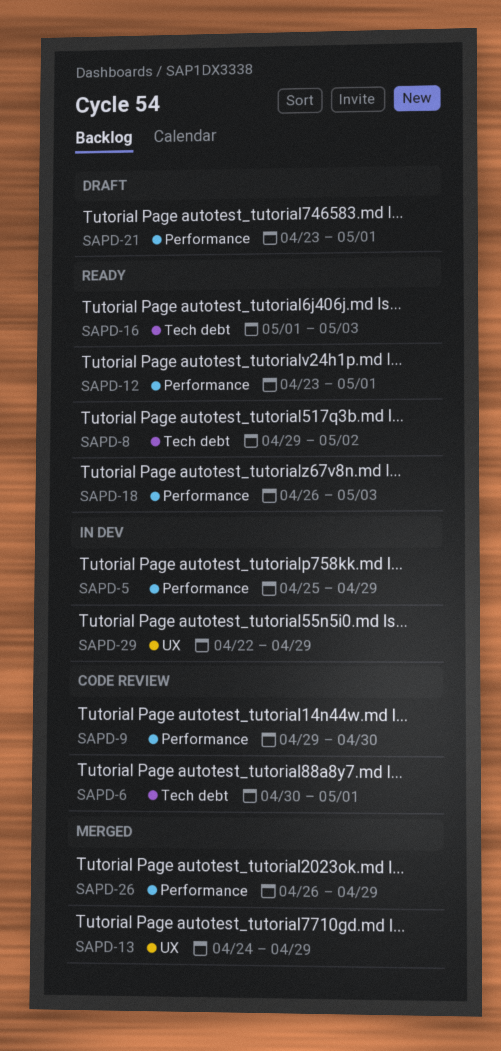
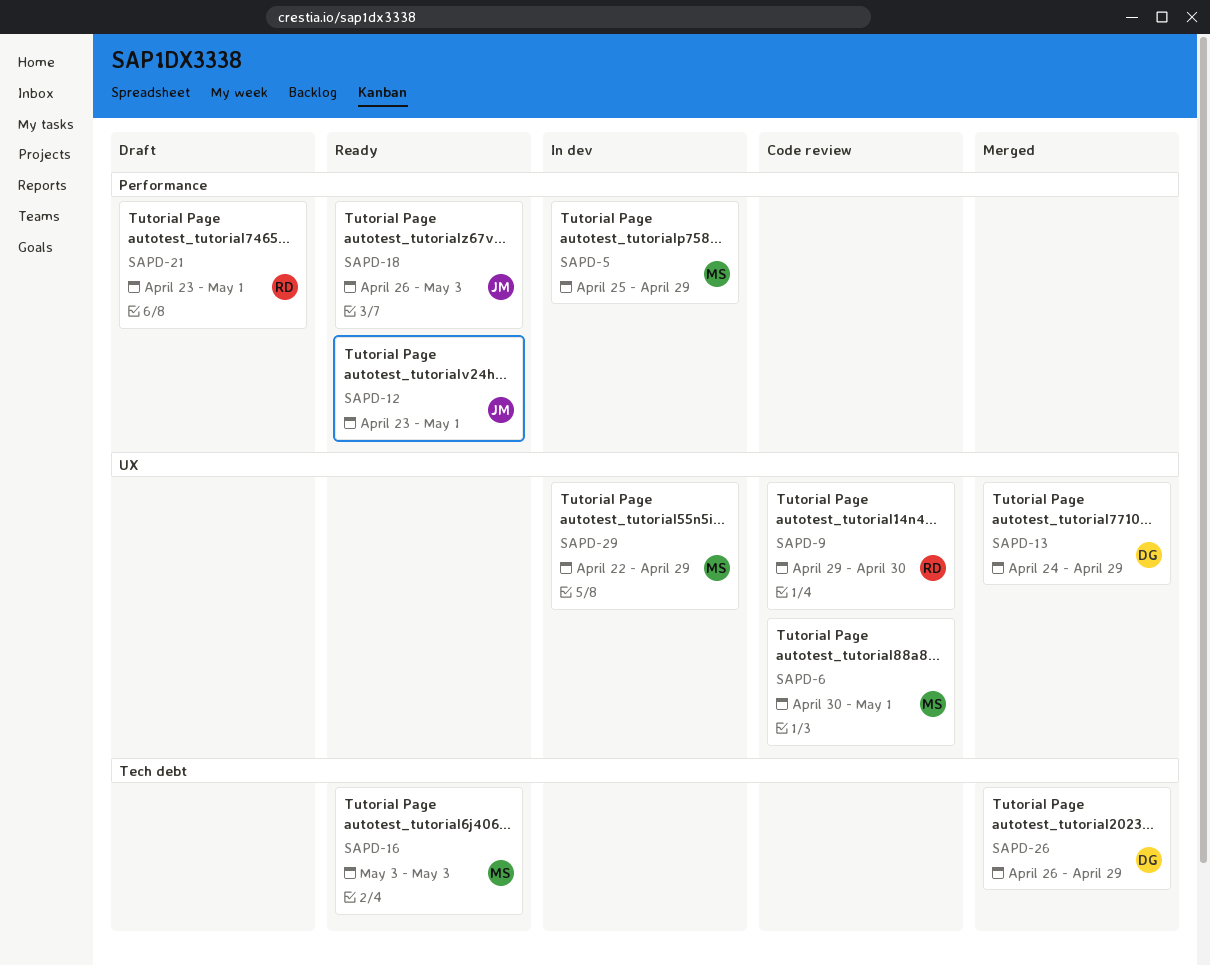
SAPD-6, label: Tech debt -> UX
SAPD-8: present -> none
SAPD-9, label: Performance -> UX
SAPD-16, start: May 1 -> May 3
SAPD-26, label: Performance -> Tech debt

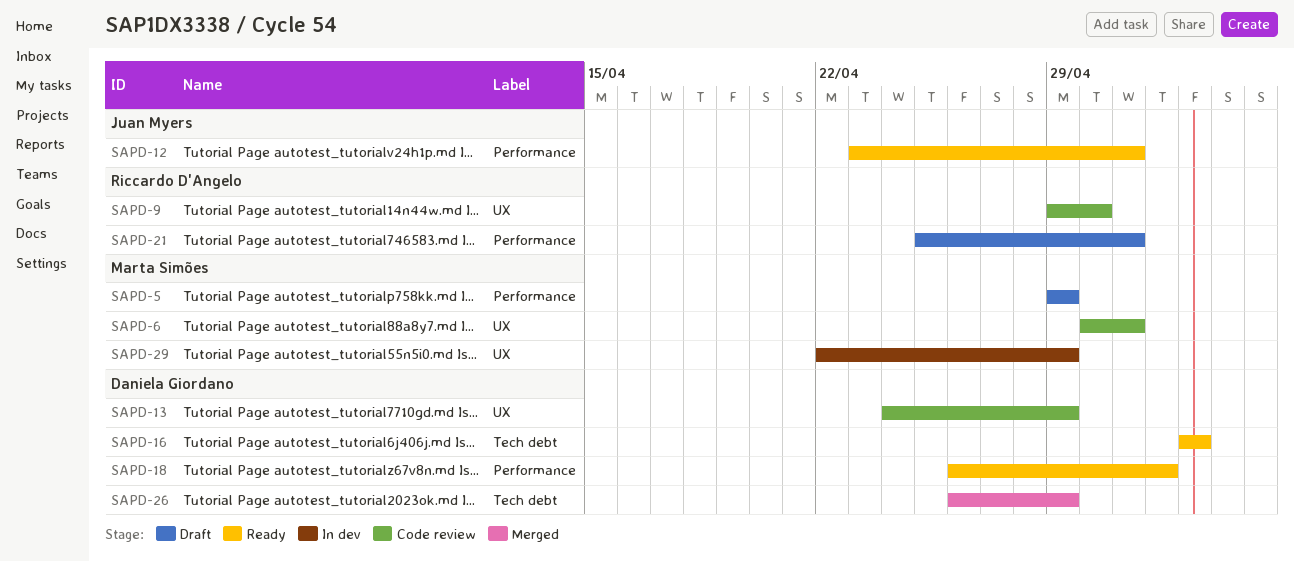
SAPD-5, status: In dev -> Draft
SAPD-5, start: Apr 25 -> Apr 29
SAPD-13, status: Merged -> Code review
SAPD-16, owner: Marta Simões -> Daniela Giordano
SAPD-18, owner: Juan Myers -> Daniela Giordano
SAPD-18, due: May 3 -> May 2
SAPD-21, start: Apr 23 -> Apr 25

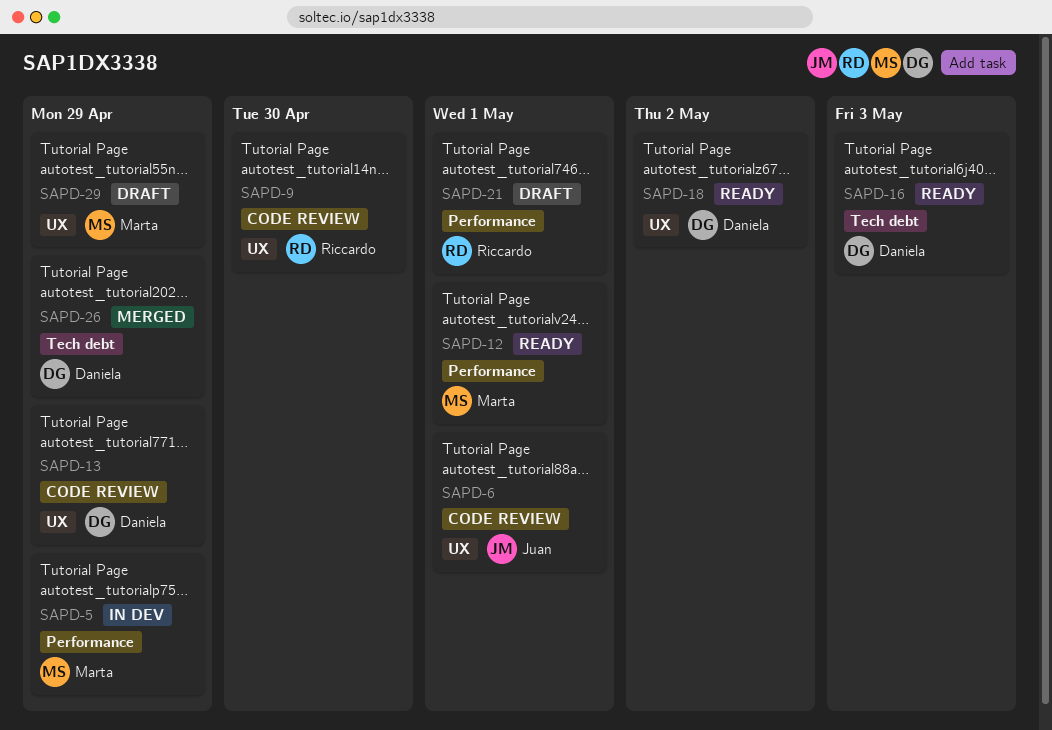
SAPD-5, status: Draft -> In dev
SAPD-6, owner: Marta Simões -> Juan Myers
SAPD-12, owner: Juan Myers -> Marta Simões
SAPD-18, label: Performance -> UX
SAPD-29, status: In dev -> Draft

